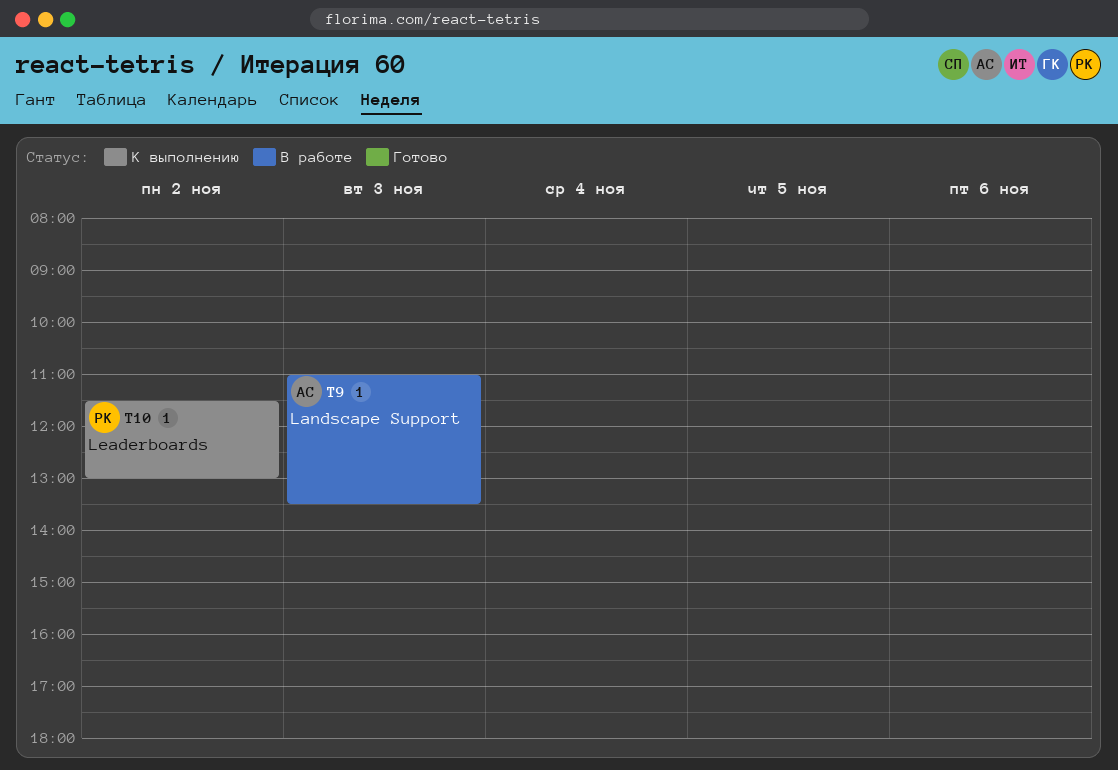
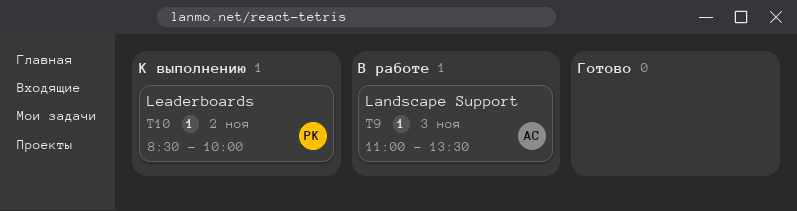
T10, begins: 11:30 -> 08:30
T10, ends: 13:00 -> 10:00

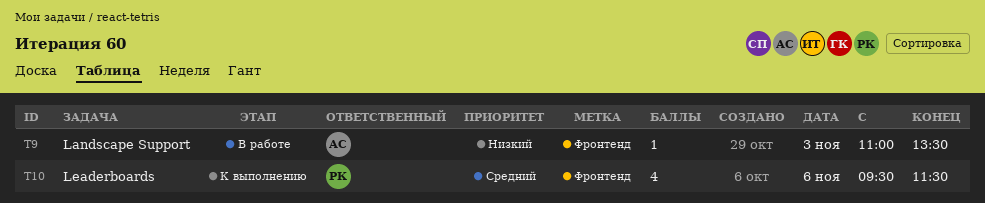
T10, estimate: 1 -> 4
T10, day: Nov 2 -> Nov 6
T10, begins: 08:30 -> 09:30
T10, ends: 10:00 -> 11:30

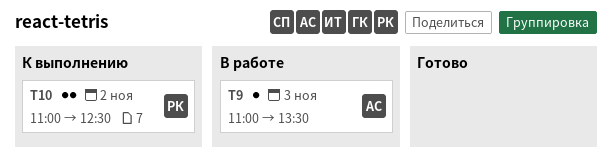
T10, estimate: 4 -> 2
T10, day: Nov 6 -> Nov 2
T10, begins: 09:30 -> 11:00
T10, ends: 11:30 -> 12:30

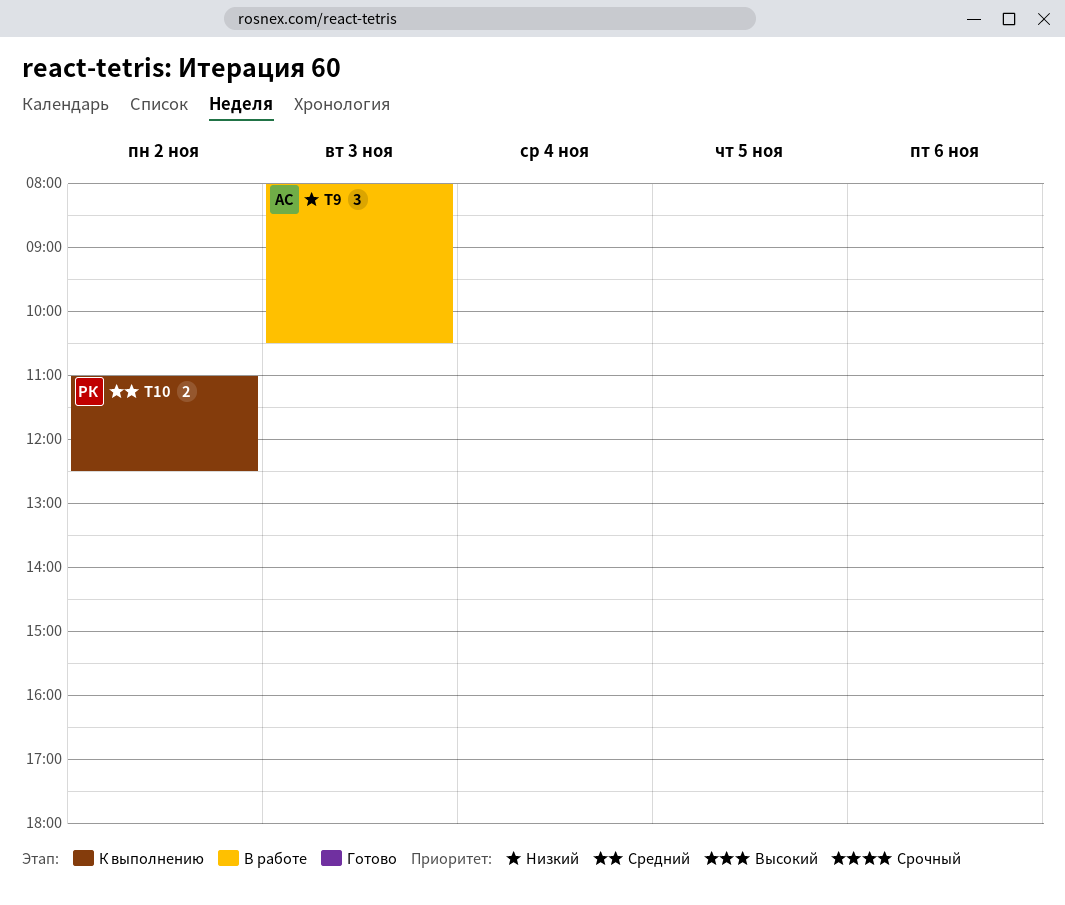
T9, estimate: 1 -> 3
T9, begins: 11:00 -> 08:00
T9, ends: 13:30 -> 10:30

